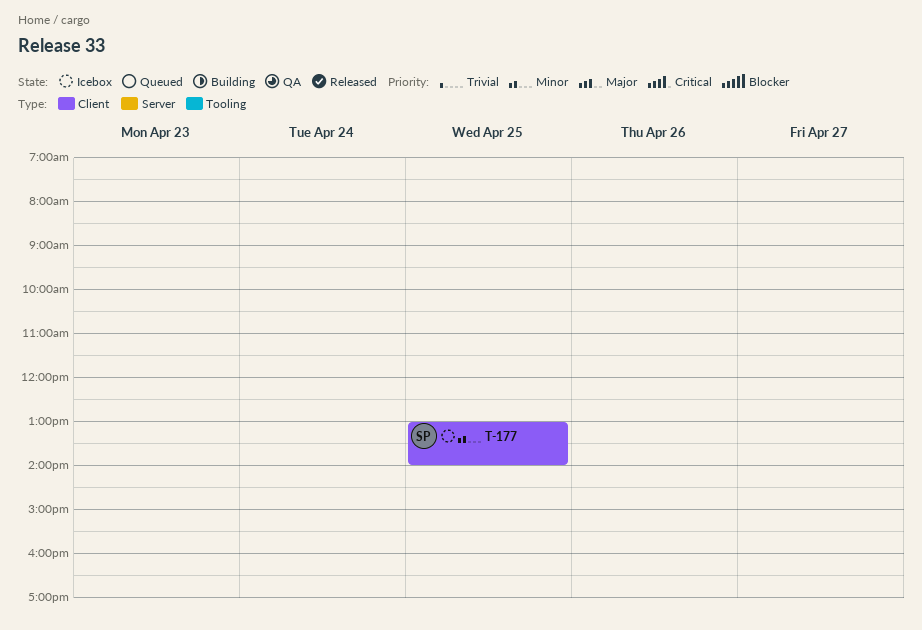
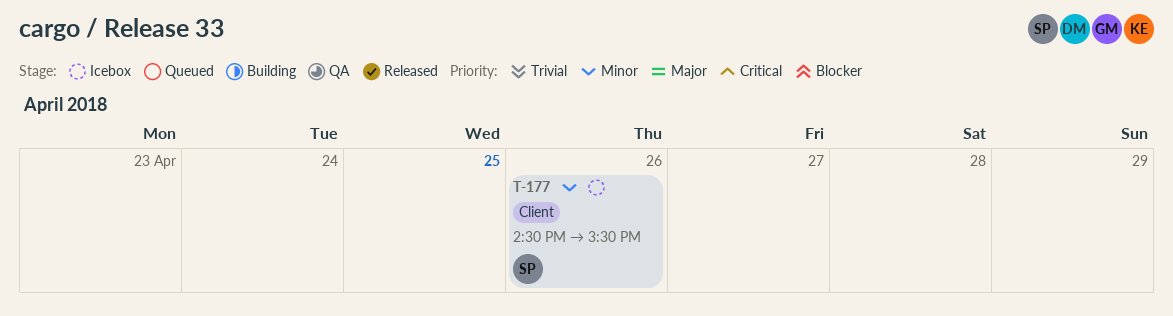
T-177, day: Apr 25 -> Apr 26
T-177, begins: 13:00 -> 14:30
T-177, ends: 14:00 -> 15:30

